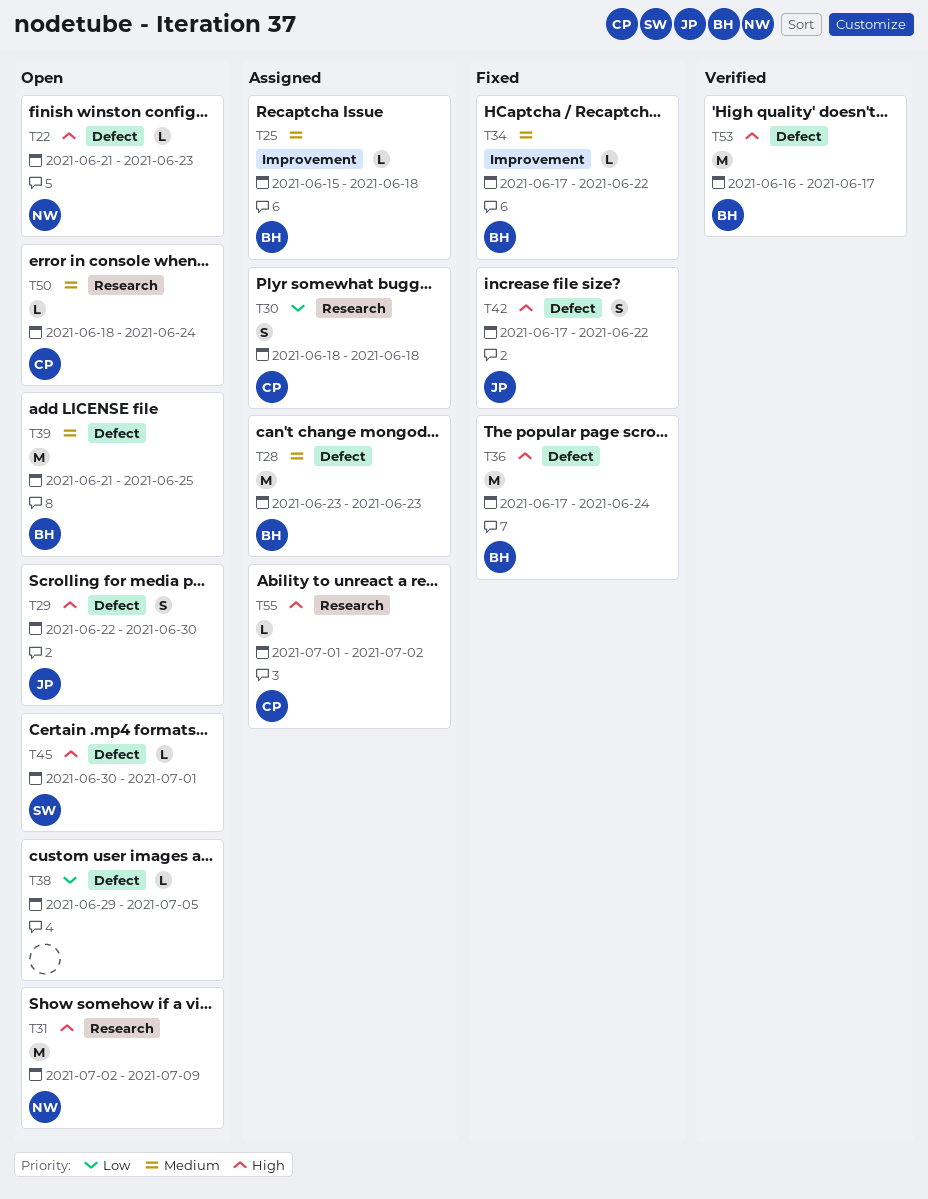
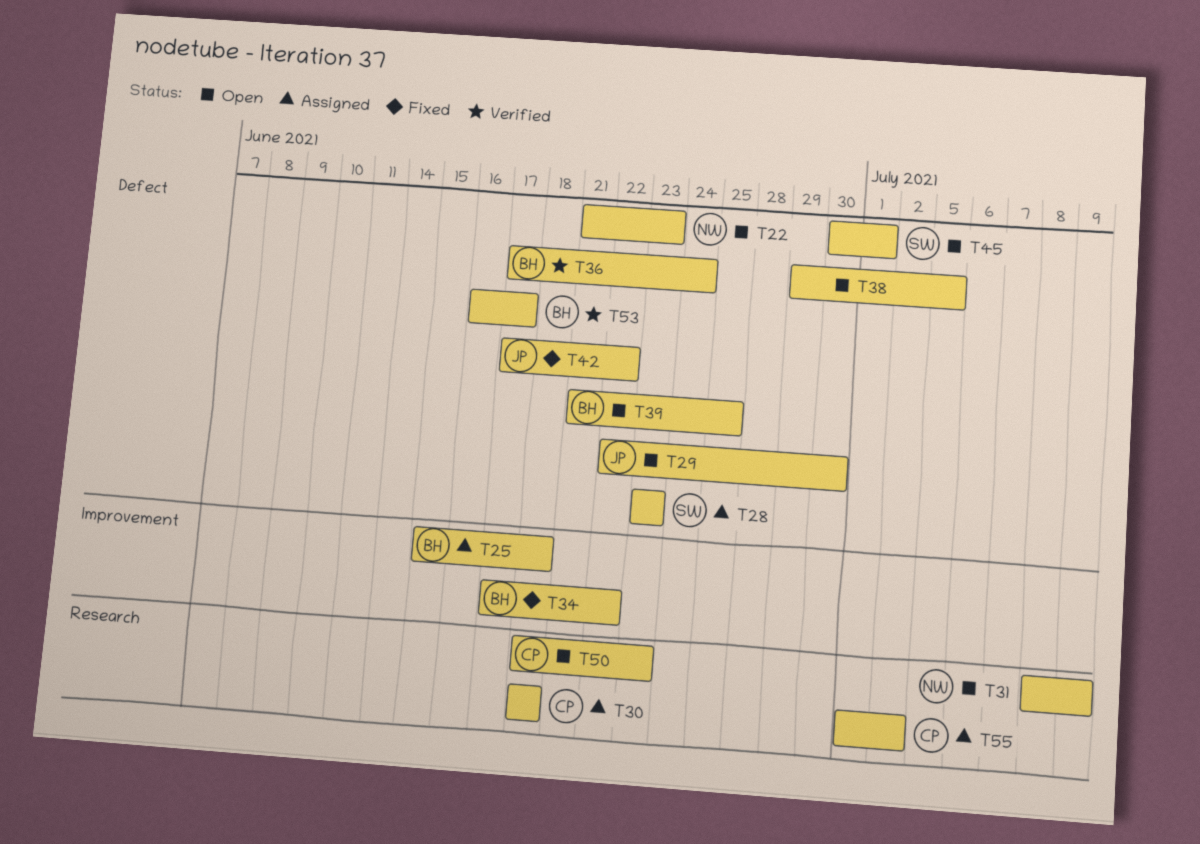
T28, owner: BH -> SW
T31, start: Jul 2 -> Jul 8
T36, status: Fixed -> Verified
T50, due: Jun 24 -> Jun 23

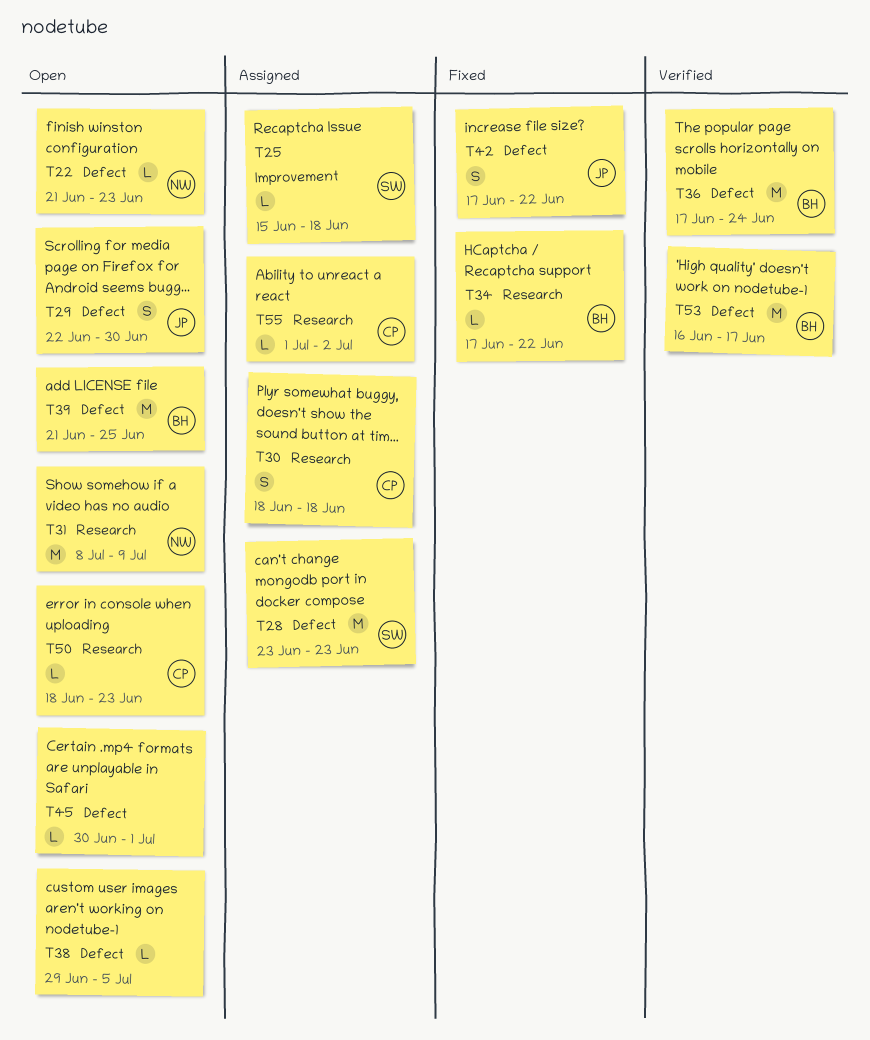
T25, owner: BH -> SW
T34, label: Improvement -> Research
T45, owner: SW -> none

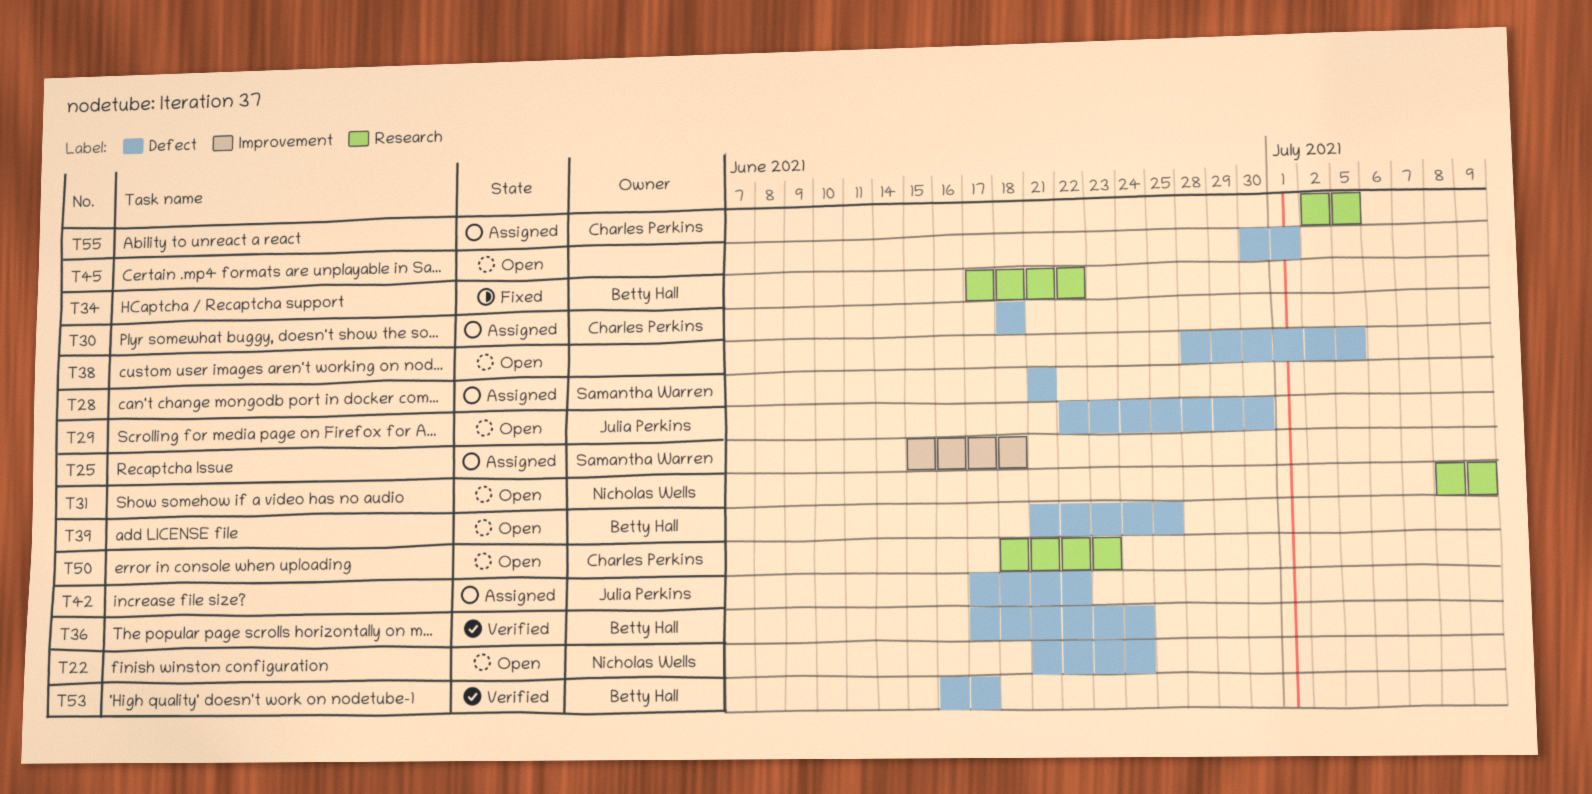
T22, due: Jun 23 -> Jun 24
T28, start: Jun 23 -> Jun 21
T28, due: Jun 23 -> Jun 21
T30, label: Research -> Defect
T38, start: Jun 29 -> Jun 28
T42, status: Fixed -> Assigned
T55, start: Jul 1 -> Jul 2
T55, due: Jul 2 -> Jul 5

